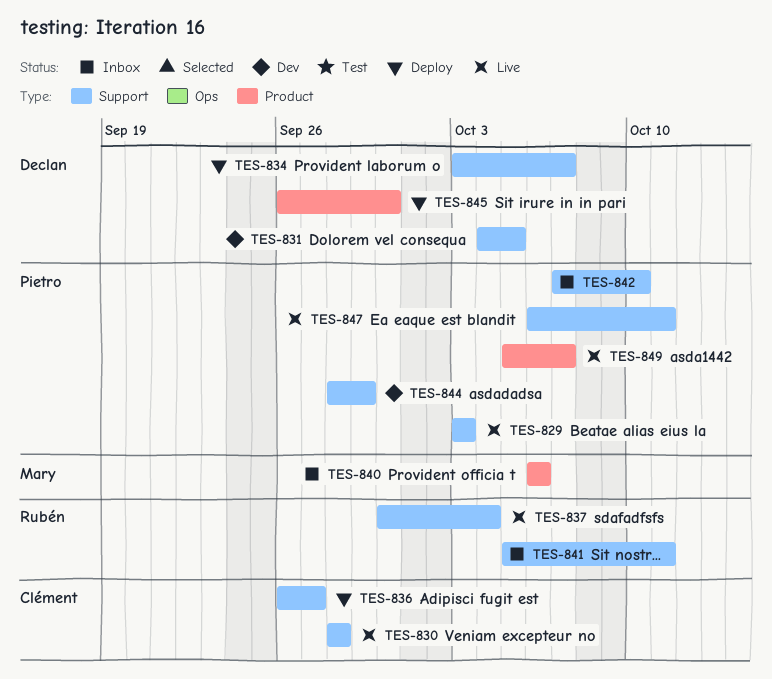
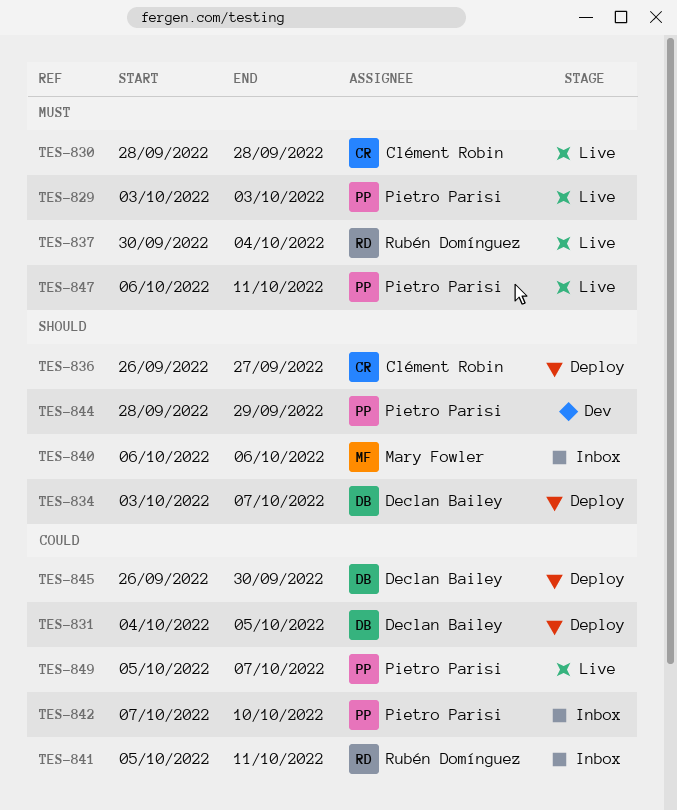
TES-831, status: Dev -> Deploy

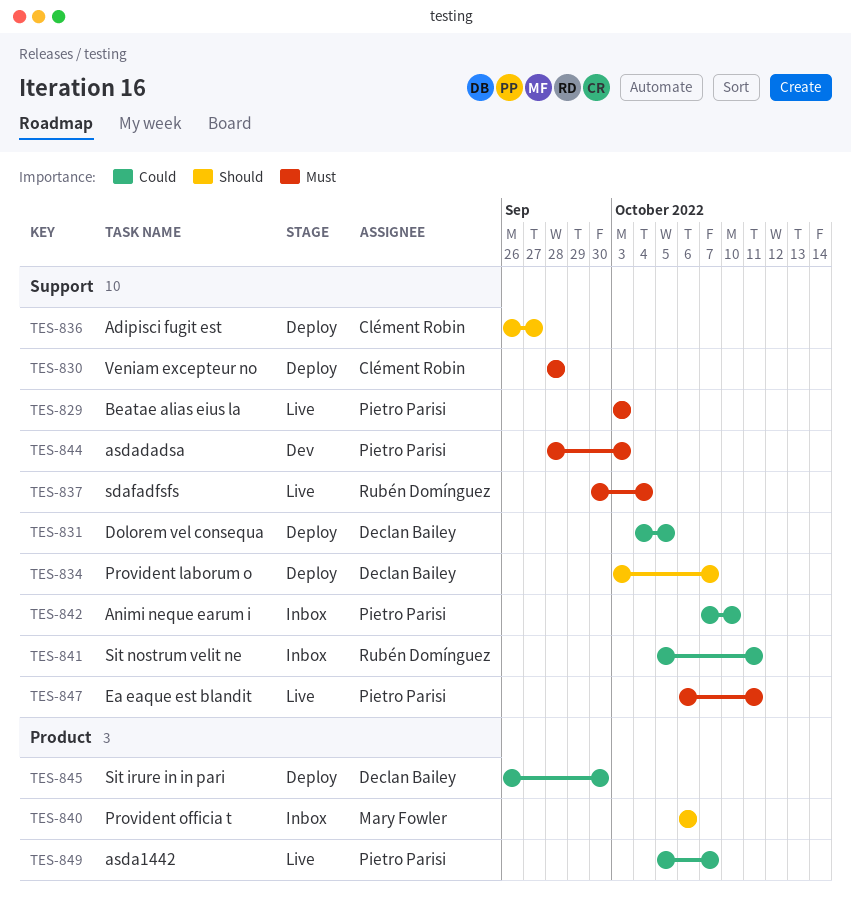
TES-830, status: Live -> Deploy
TES-844, priority: Should -> Must
TES-844, due: Sep 29 -> Oct 3

